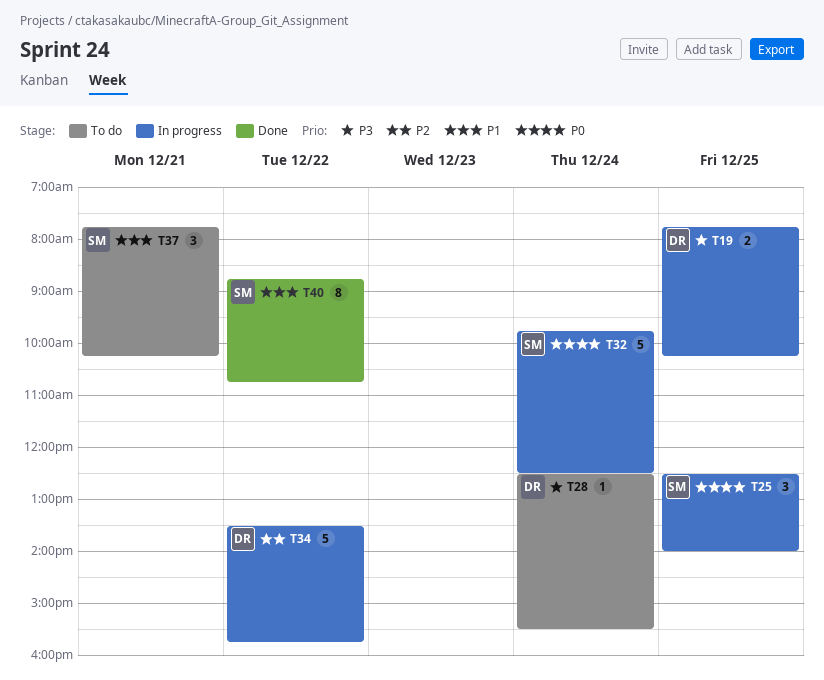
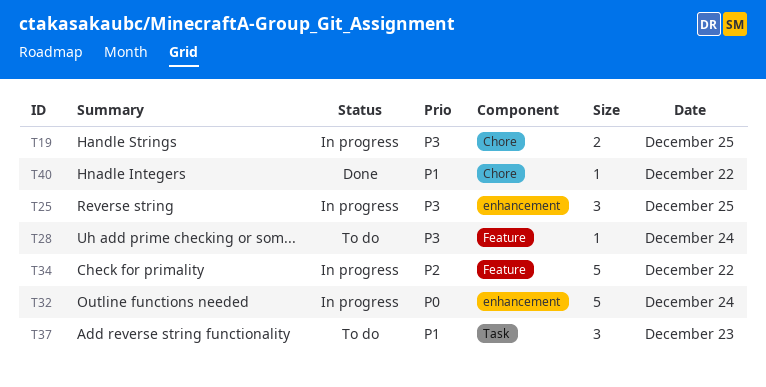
T25, priority: P0 -> P3
T37, day: Dec 21 -> Dec 23
T40, estimate: 8 -> 1

